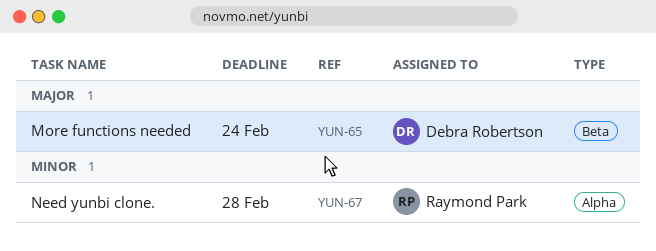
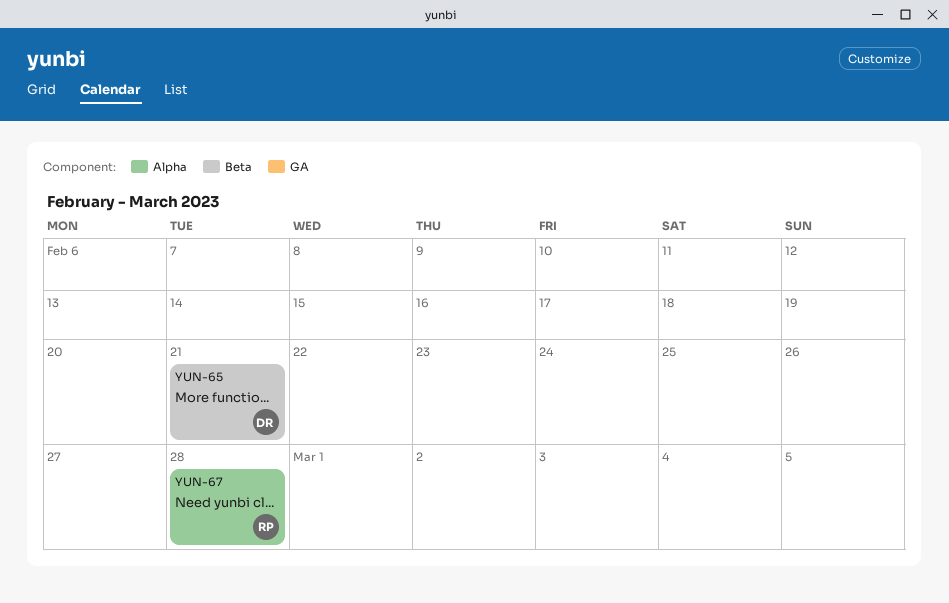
YUN-65, due: Feb 24 -> Feb 21

